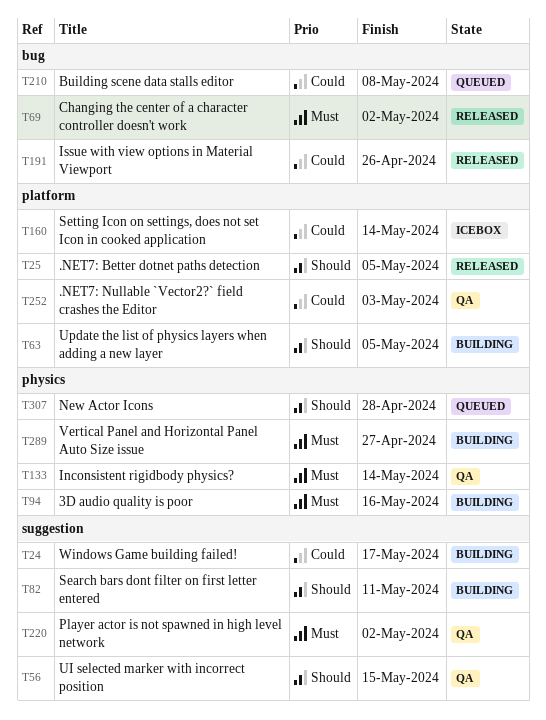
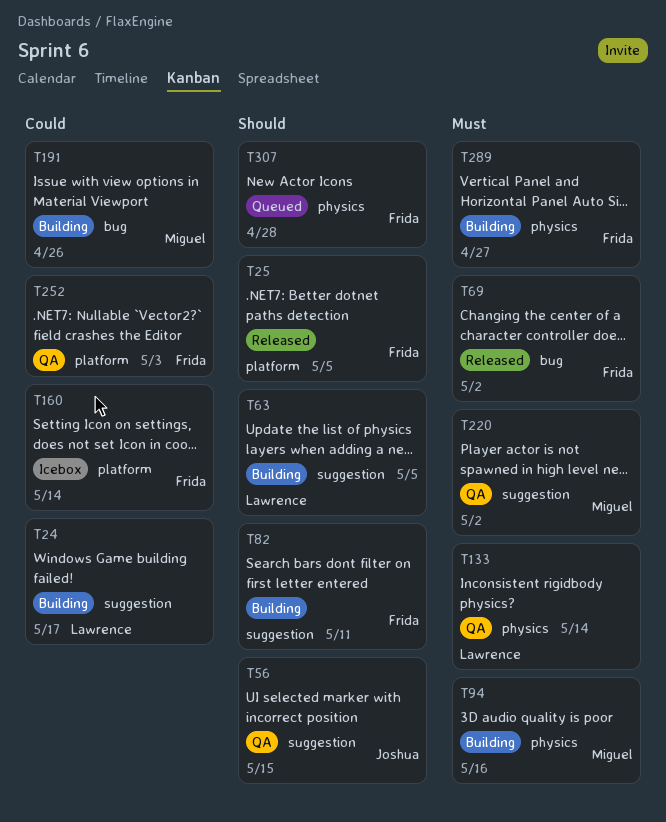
T63, label: platform -> suggestion
T191, status: Released -> Building
T210: present -> none

